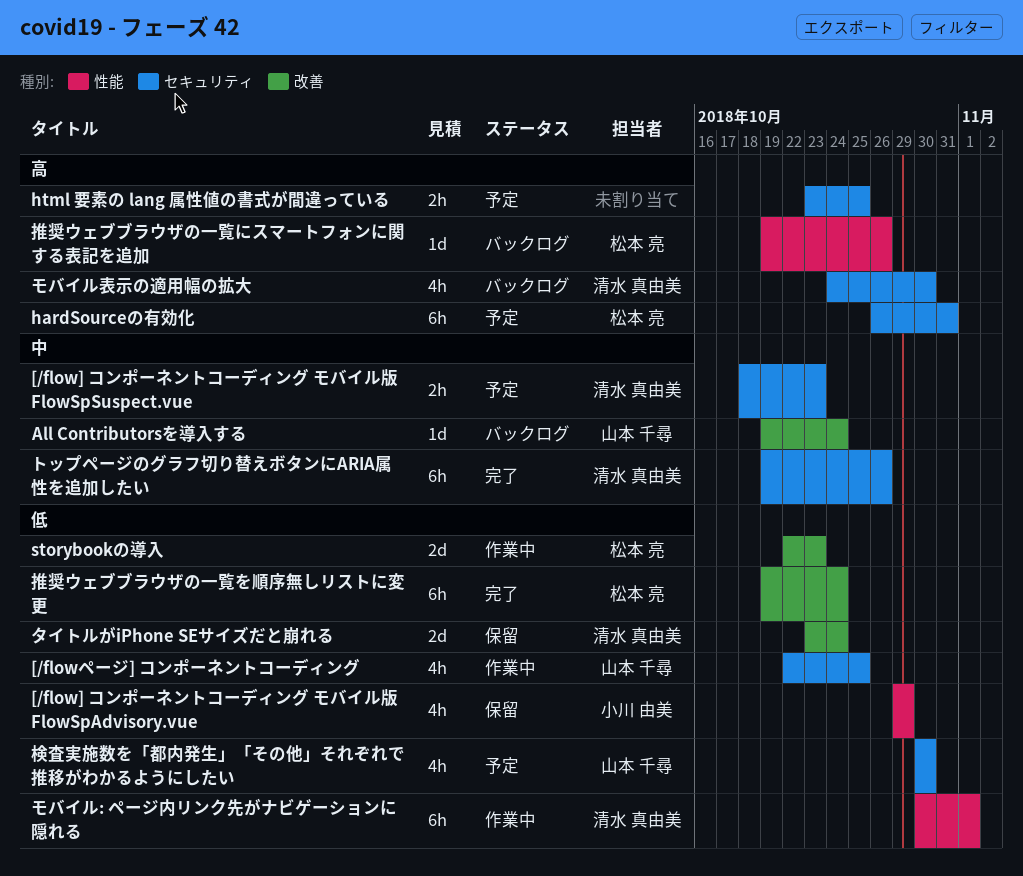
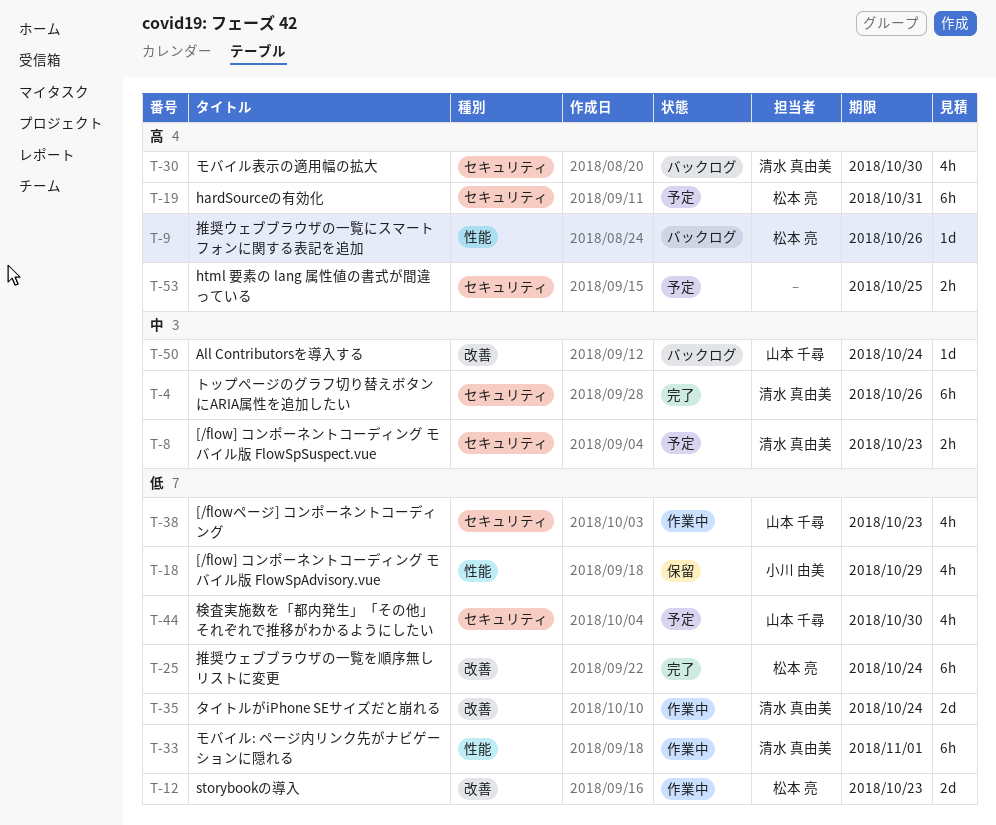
[/flowページ] コンポーネントコーディング, due: Oct 25 -> Oct 23
タイトルがiPhone SEサイズだと崩れる, status: 保留 -> 作業中

